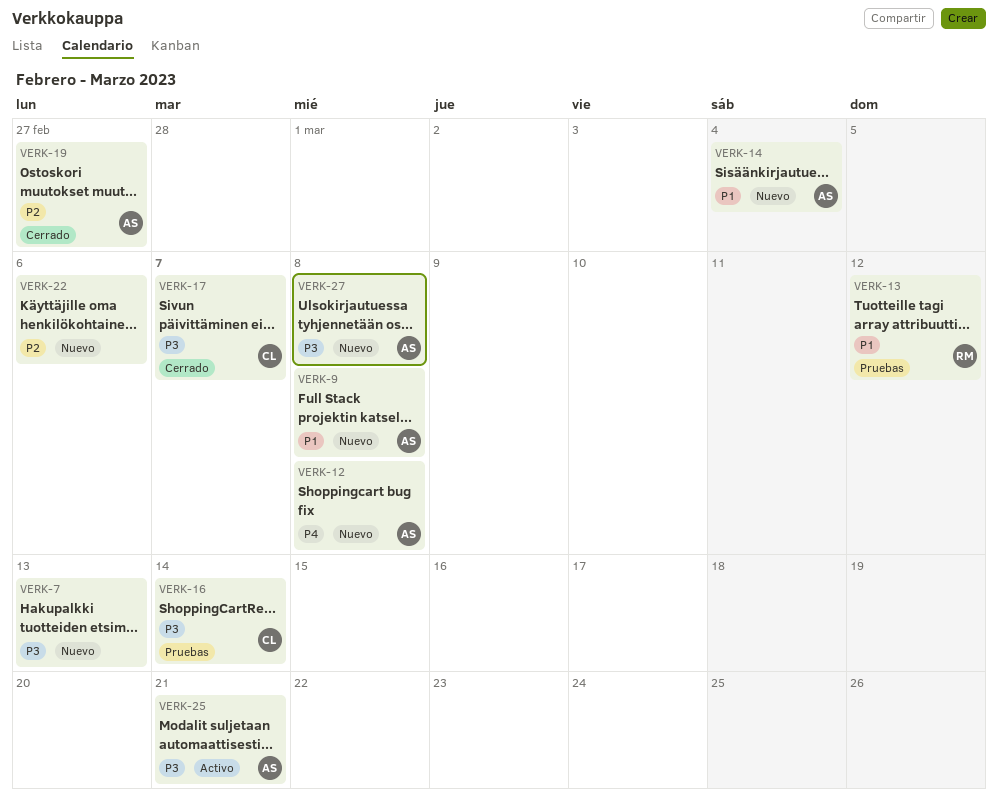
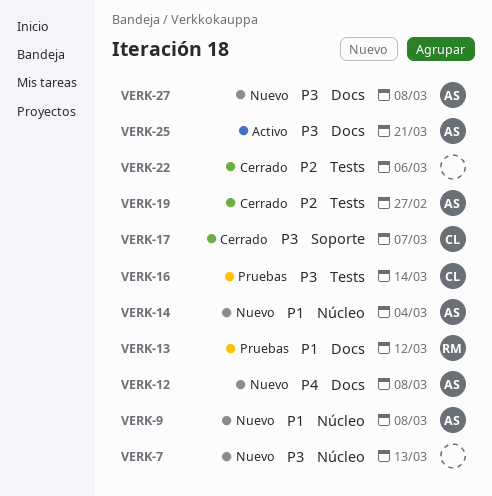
VERK-22, status: Nuevo -> Cerrado

